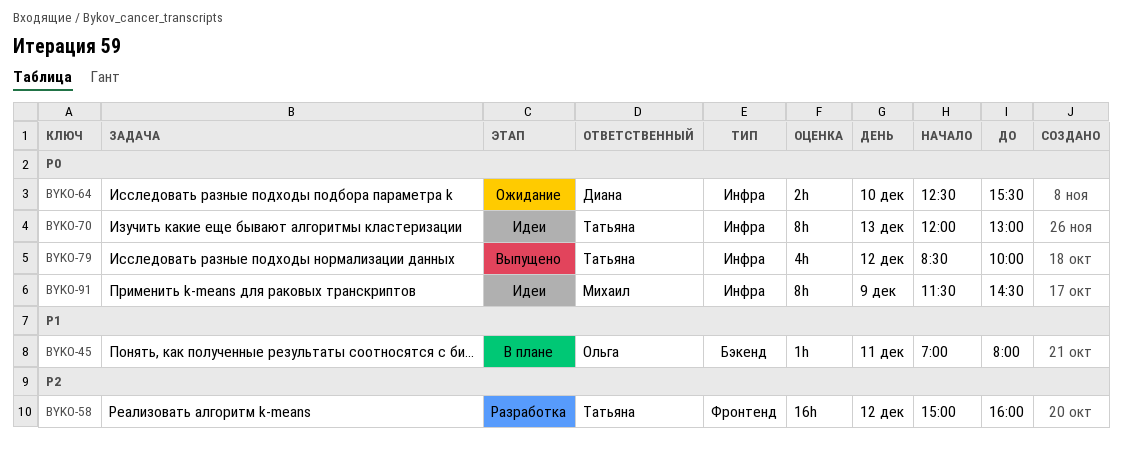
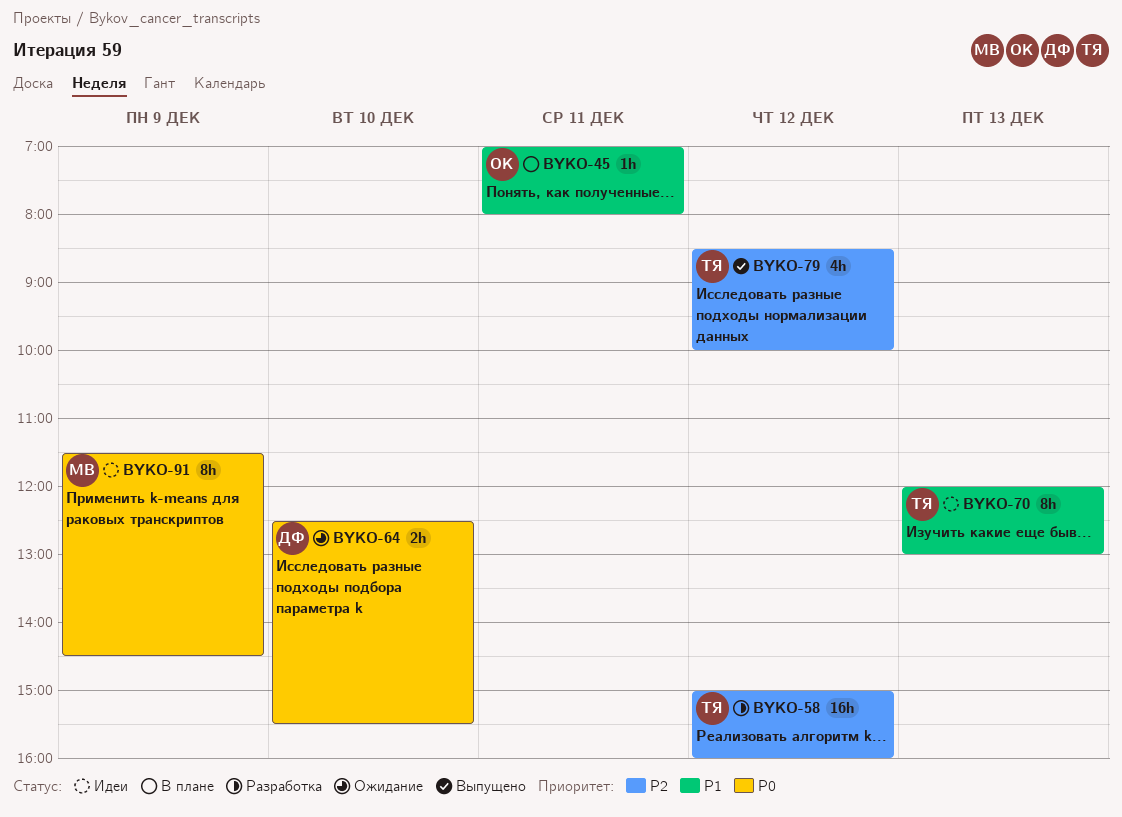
BYKO-70, priority: P0 -> P1
BYKO-79, priority: P0 -> P2

